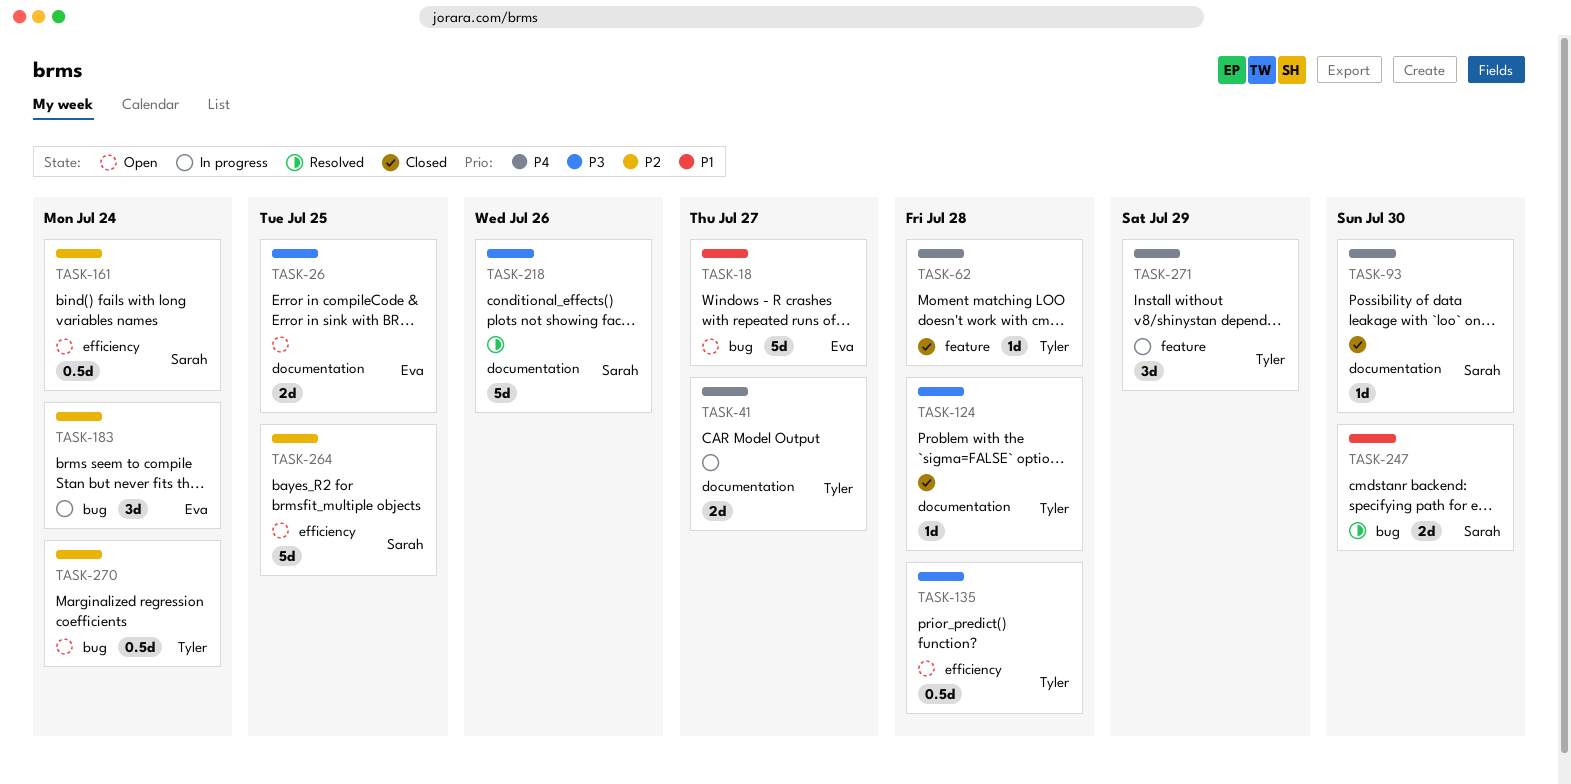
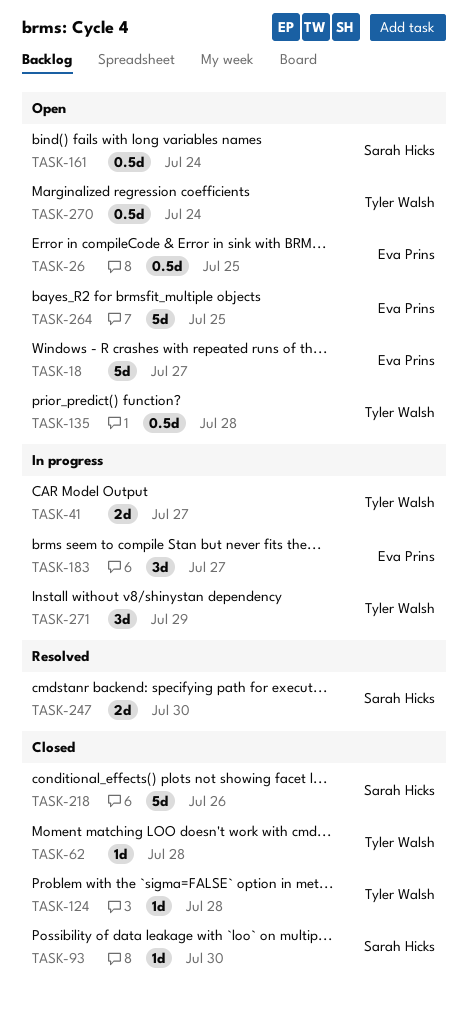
TASK-26, estimate: 2d -> 0.5d
TASK-183, due: Jul 24 -> Jul 27
TASK-218, status: Resolved -> Closed
TASK-264, owner: Sarah Hicks -> Eva Prins

